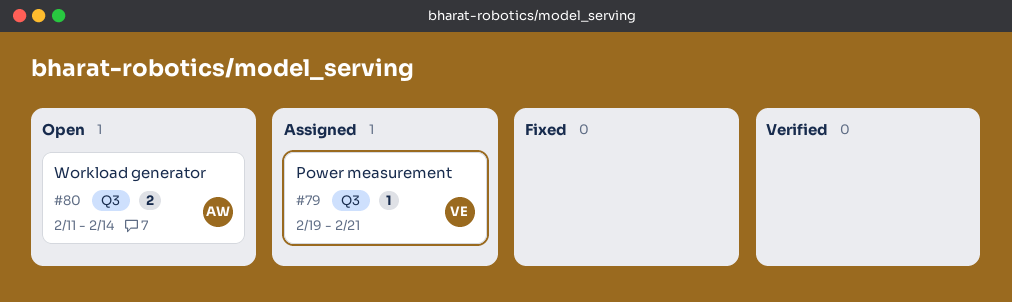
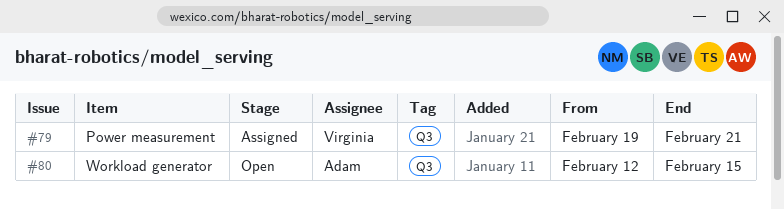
#80, start: Feb 11 -> Feb 12
#80, due: Feb 14 -> Feb 15

